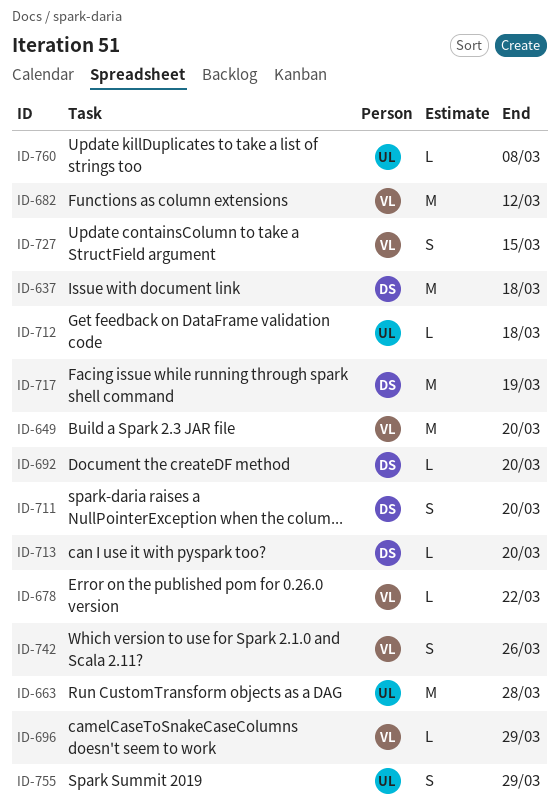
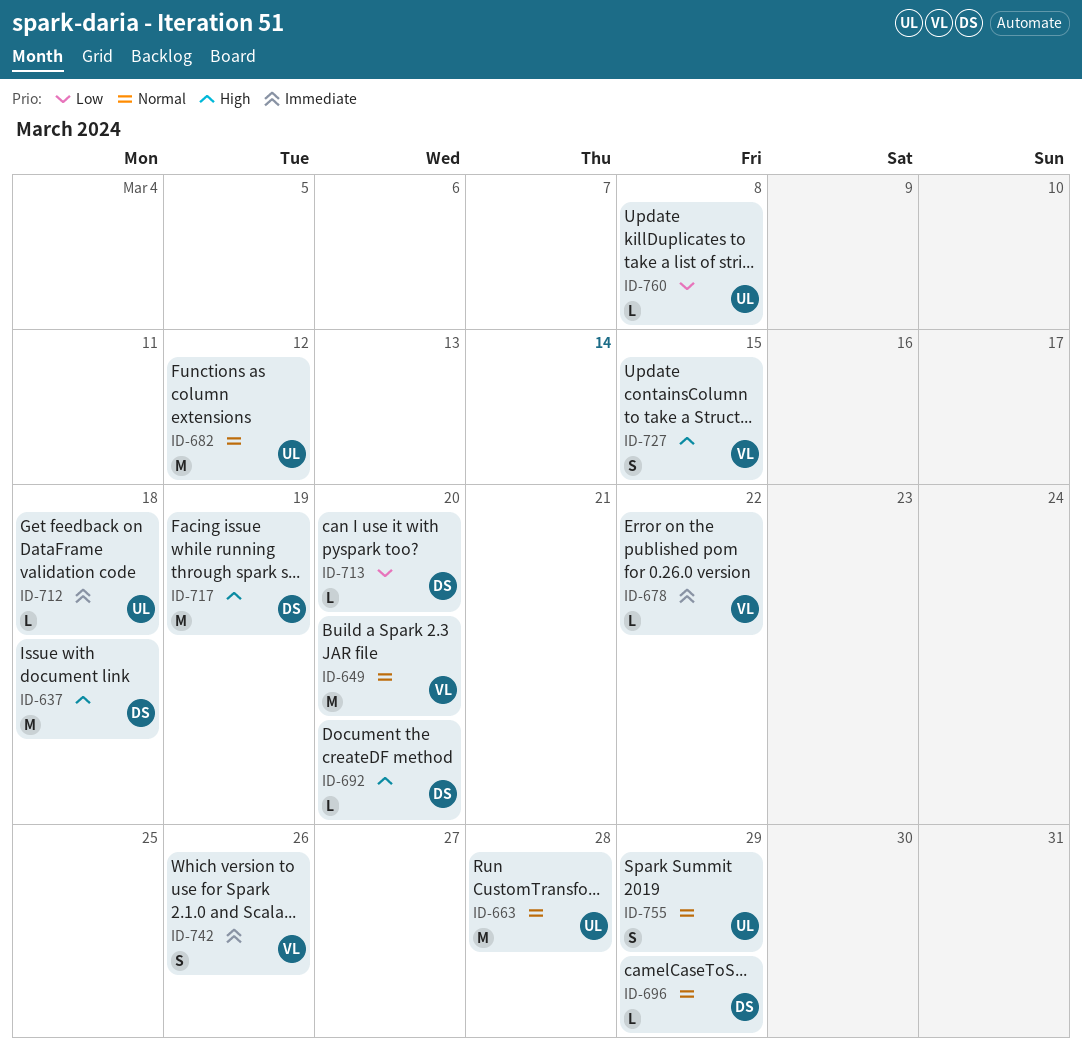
ID-682, owner: VL -> UL
ID-696, owner: VL -> DS
ID-711: present -> none

